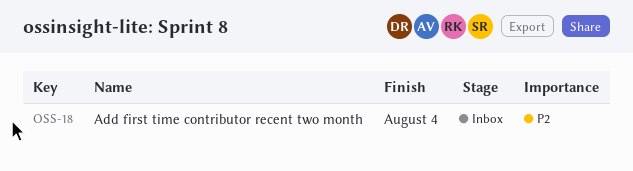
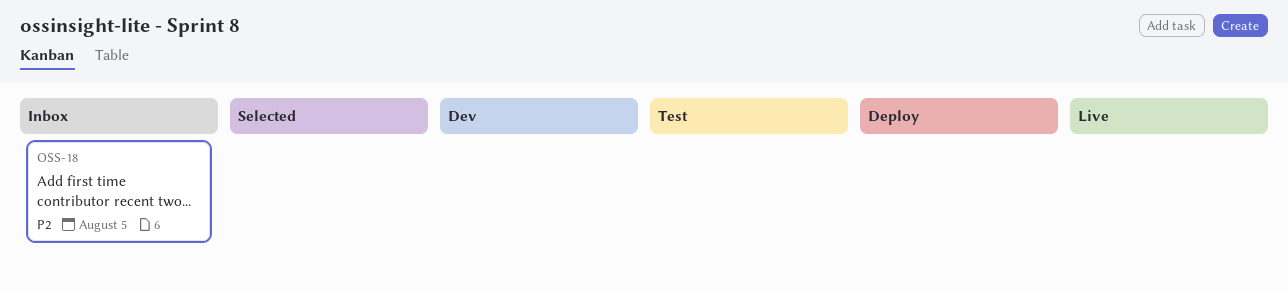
OSS-18, due: Aug 4 -> Aug 5

